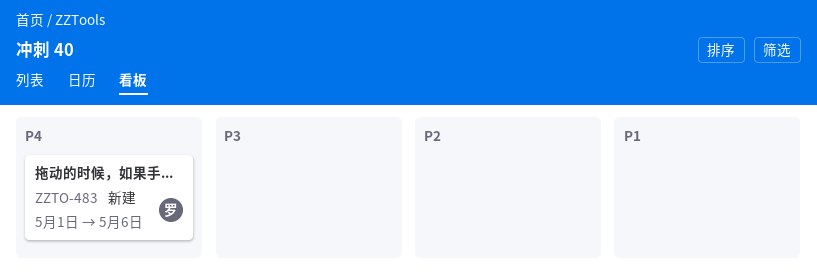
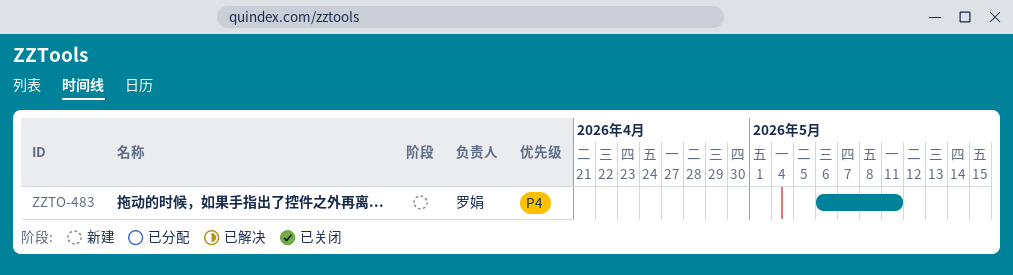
ZZTO-483, start: May 1 -> May 6
ZZTO-483, due: May 6 -> May 11

